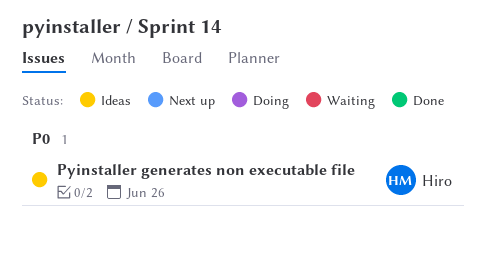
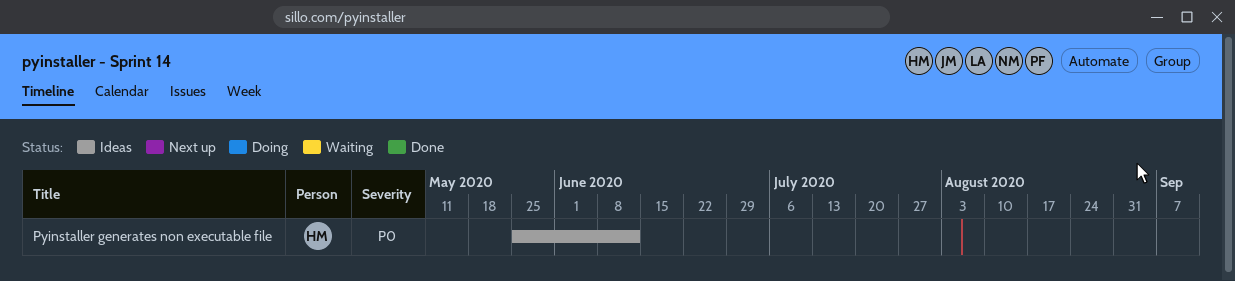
Pyinstaller generates non executable file, due: Jun 26 -> Jun 12

